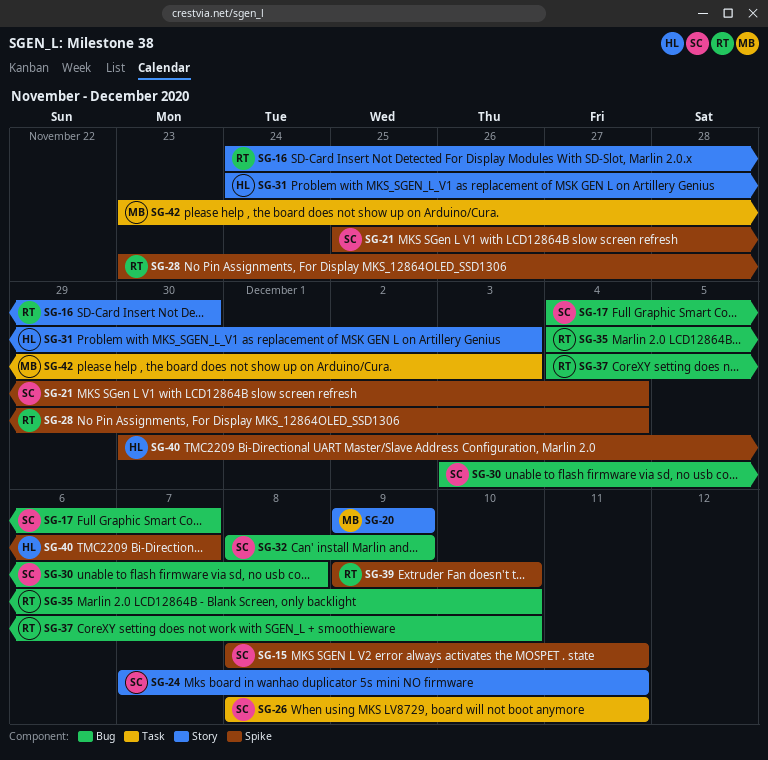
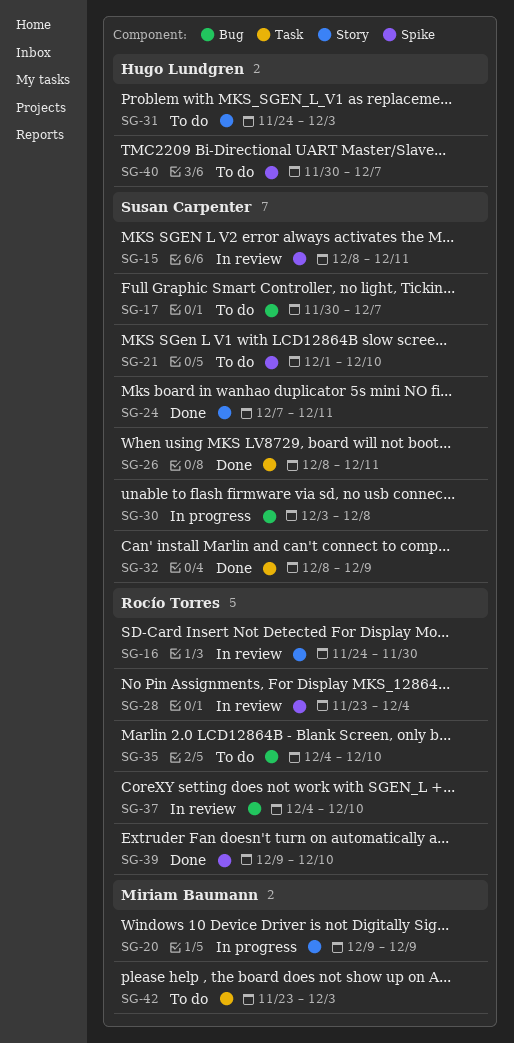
SG-17, start: Dec 4 -> Nov 30
SG-21, start: Nov 25 -> Dec 1
SG-21, due: Dec 4 -> Dec 10
SG-32, label: Bug -> Task

